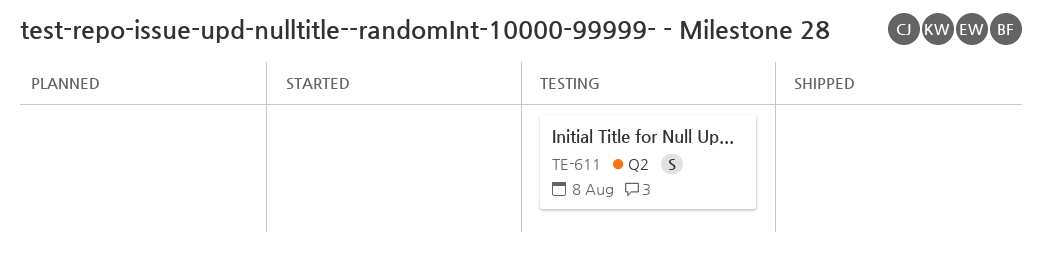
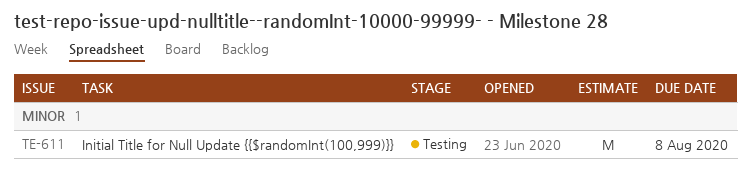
TE-611, estimate: S -> M

